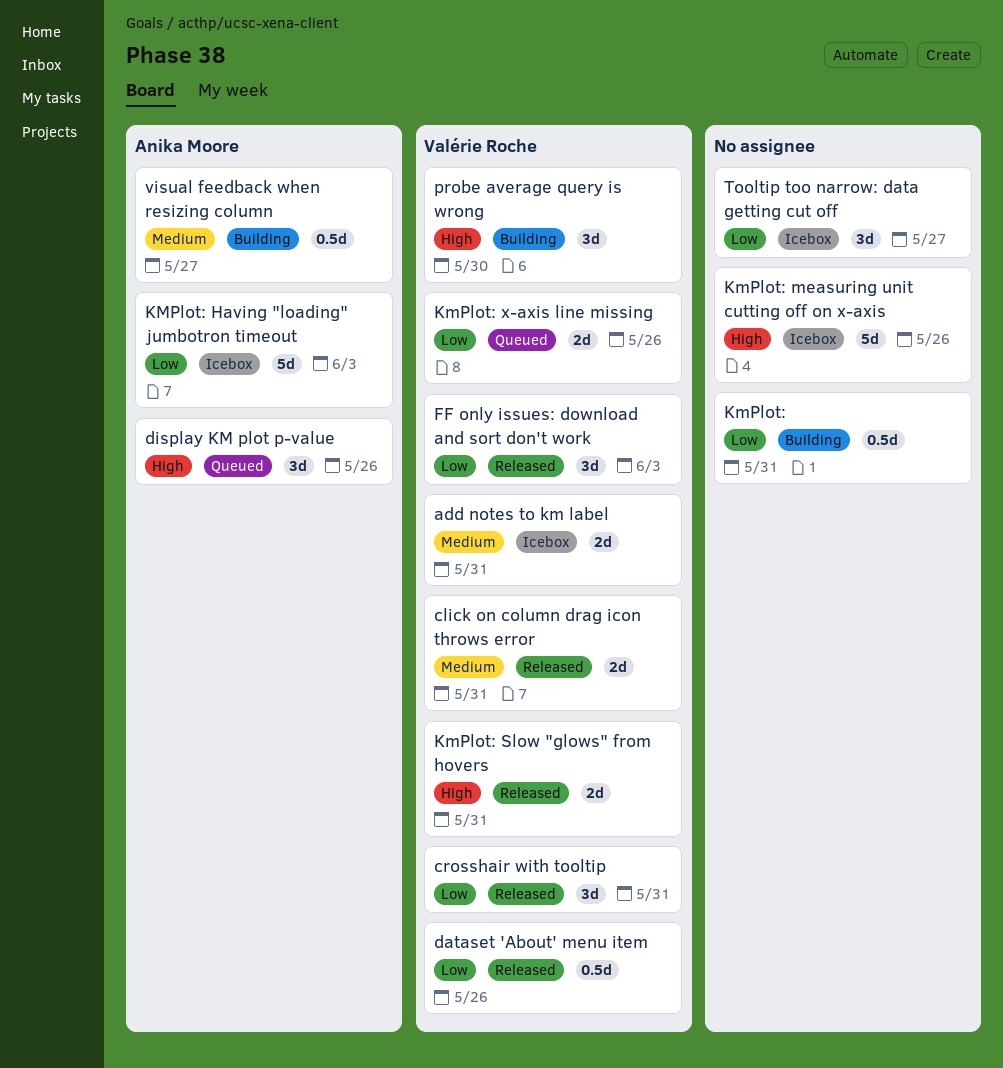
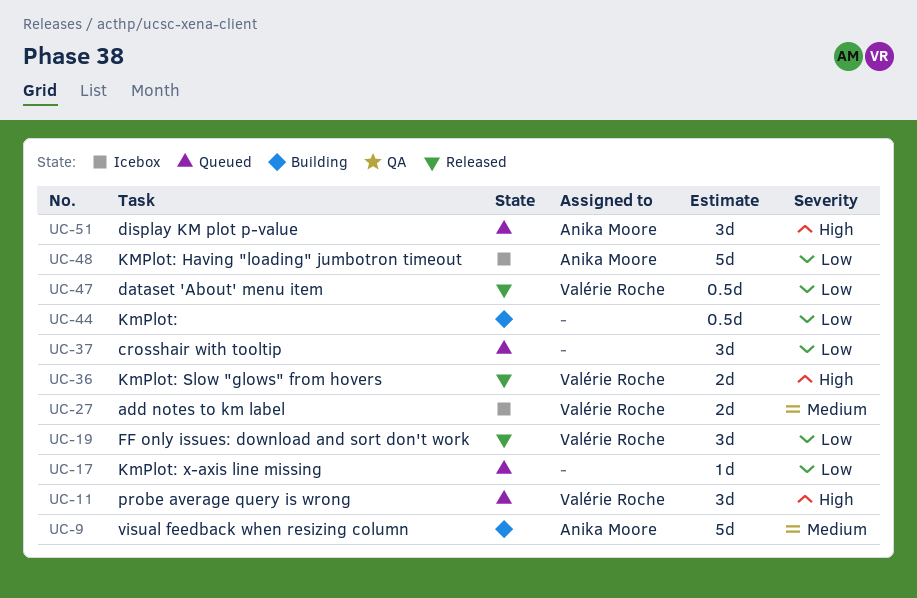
click on column drag icon throws error: present -> none
crosshair with tooltip, status: Released -> Queued
crosshair with tooltip, owner: Valérie Roche -> none
KmPlot: measuring unit cutting off on x-axis: present -> none
KmPlot: x-axis line missing, owner: Valérie Roche -> none
KmPlot: x-axis line missing, estimate: 2d -> 1d
probe average query is wrong, status: Building -> Queued
Tooltip too narrow: data getting cut off: present -> none
visual feedback when resizing column, estimate: 0.5d -> 5d

